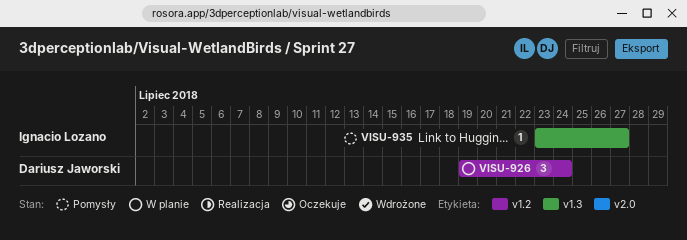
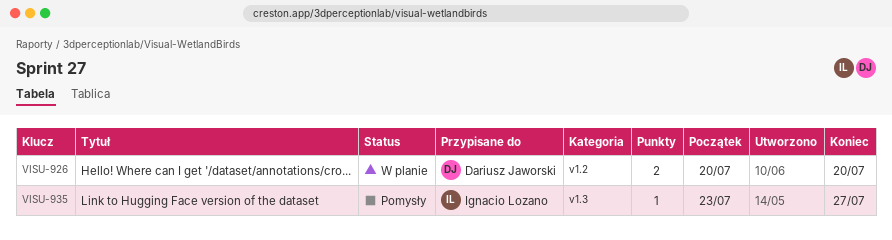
VISU-926, estimate: 3 -> 2
VISU-926, start: Jul 19 -> Jul 20
VISU-926, due: Jul 24 -> Jul 20

